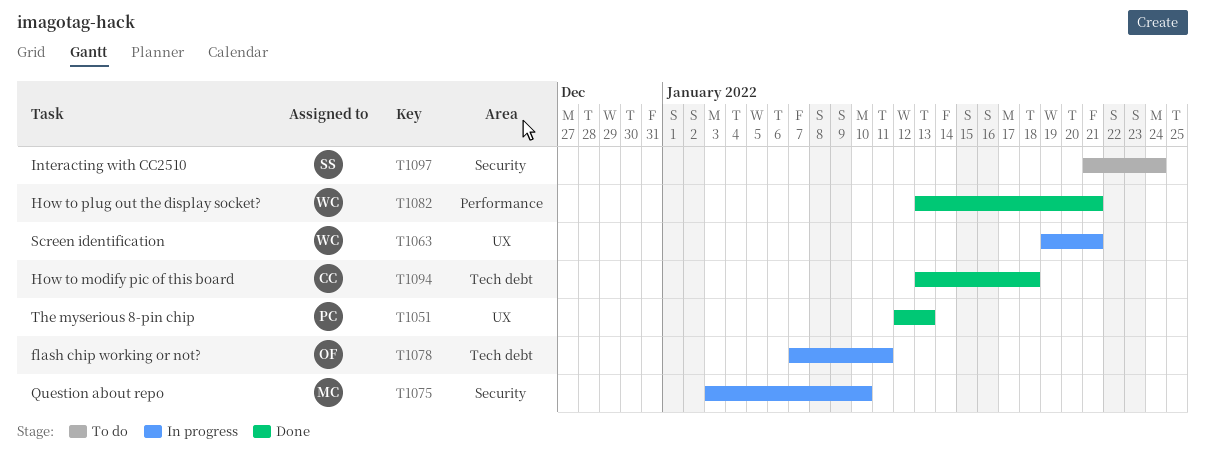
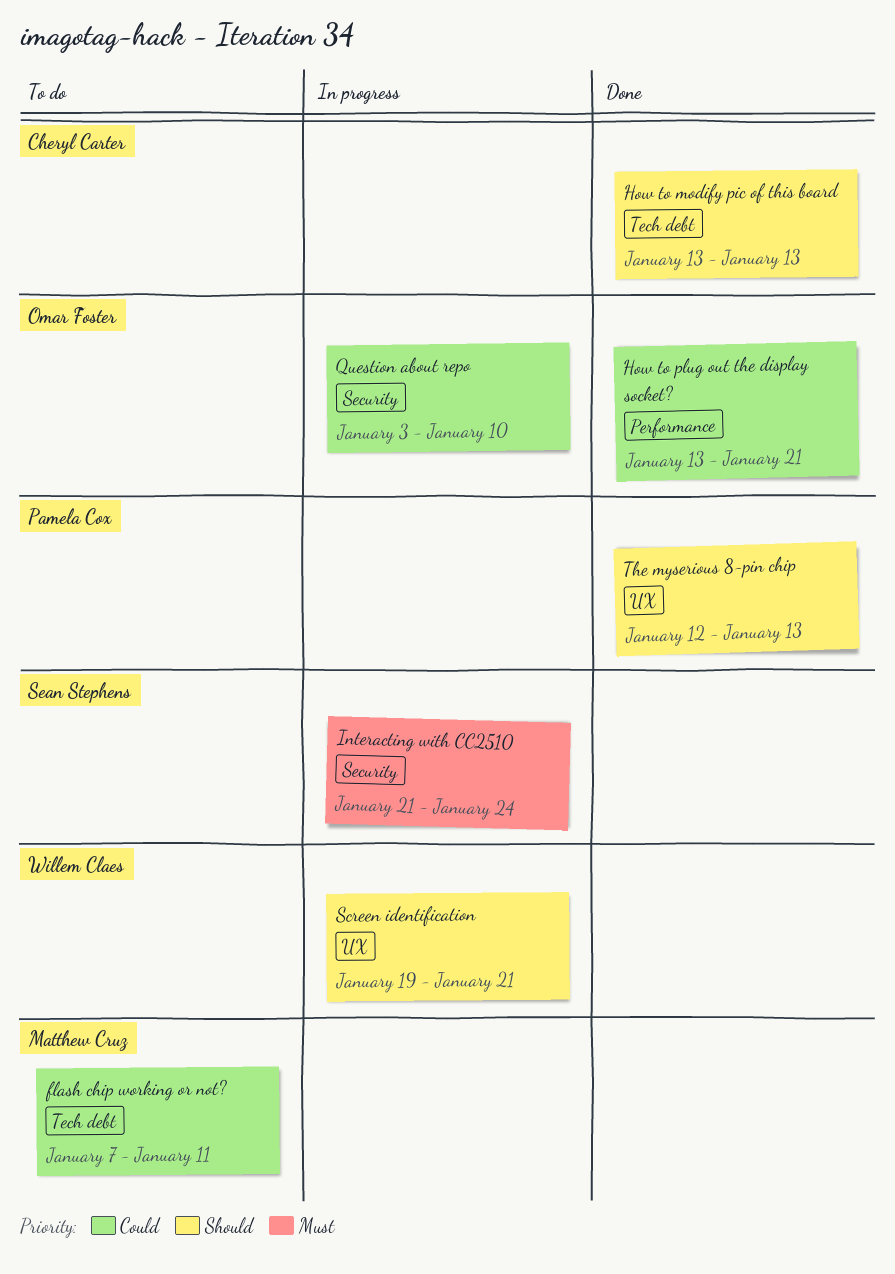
flash chip working or not?, status: In progress -> To do
flash chip working or not?, owner: Omar Foster -> Matthew Cruz
How to modify pic of this board, due: Jan 18 -> Jan 13
How to plug out the display socket?, owner: Willem Claes -> Omar Foster
Interacting with CC2510, status: To do -> In progress
Question about repo, owner: Matthew Cruz -> Omar Foster

